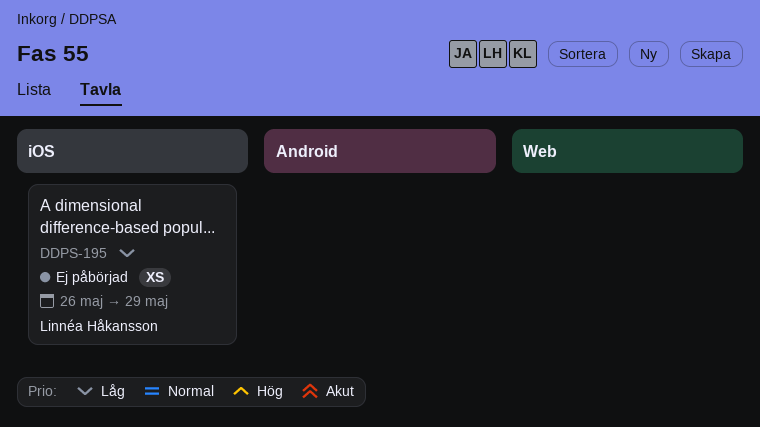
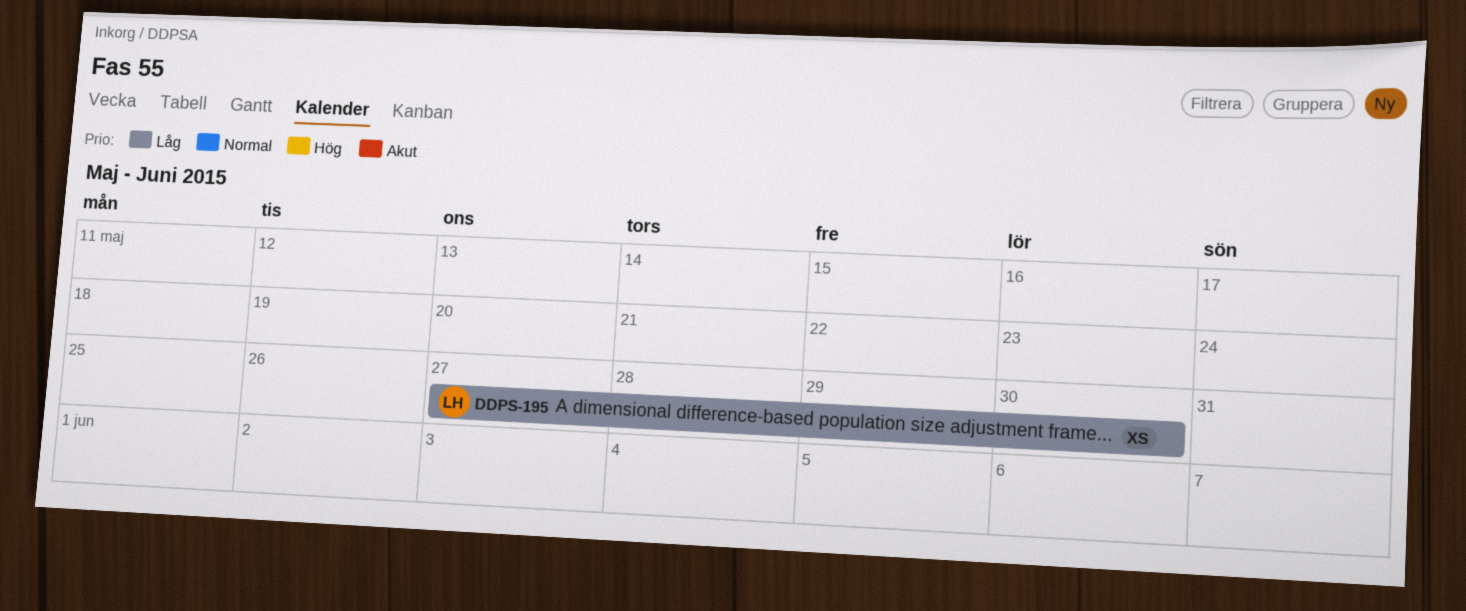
DDPS-195, start: May 26 -> May 27
DDPS-195, due: May 29 -> May 30

